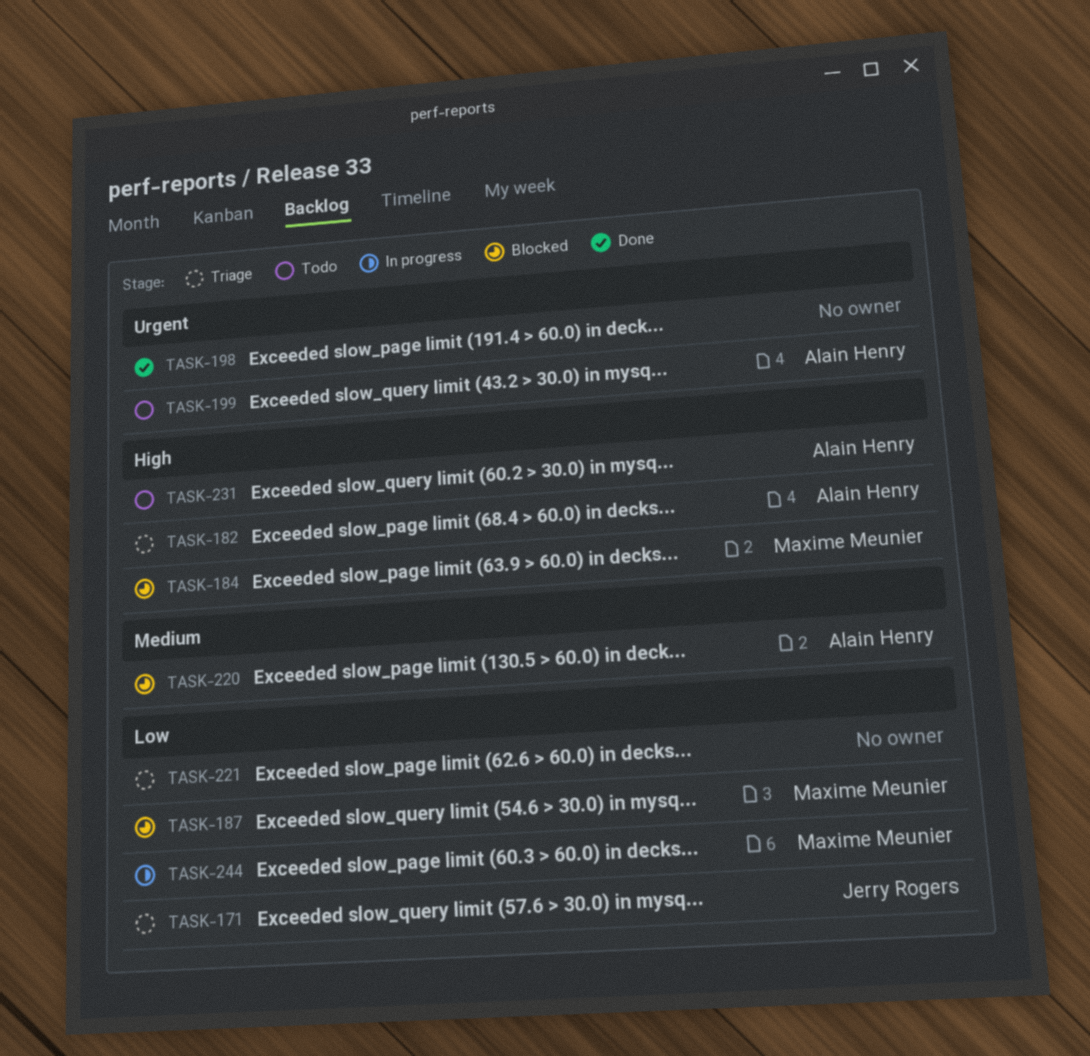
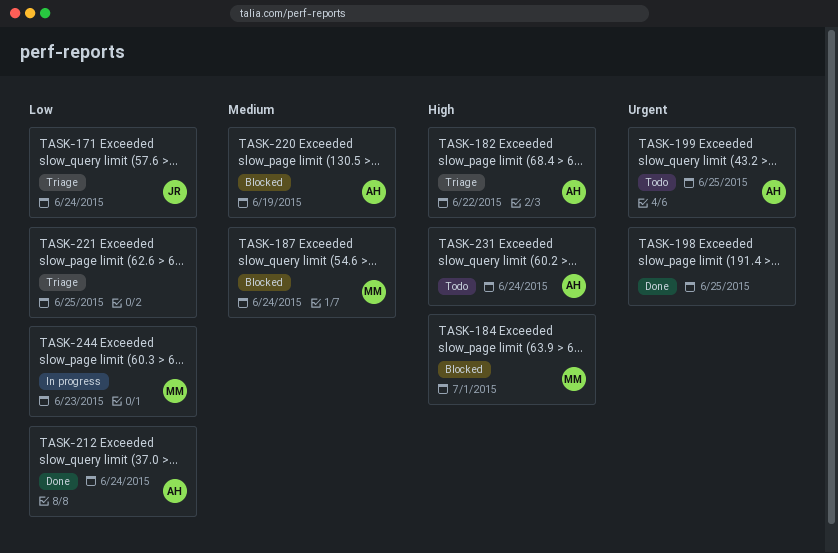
TASK-187, priority: Low -> Medium
TASK-212: none -> present

